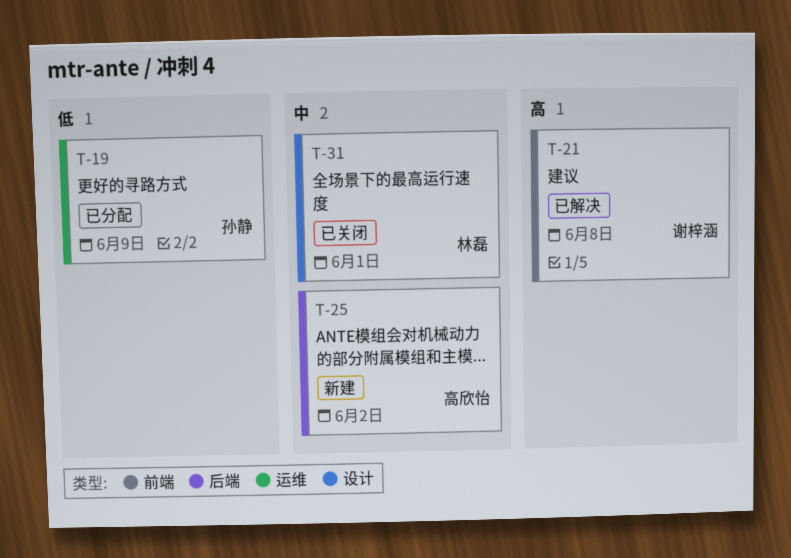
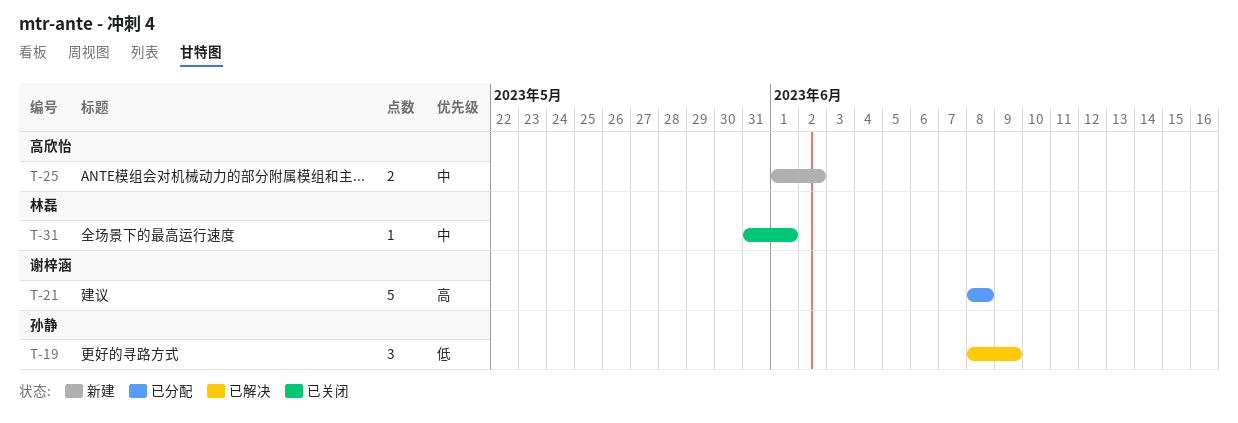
T-19, status: 已分配 -> 已解决
T-21, status: 已解决 -> 已分配

